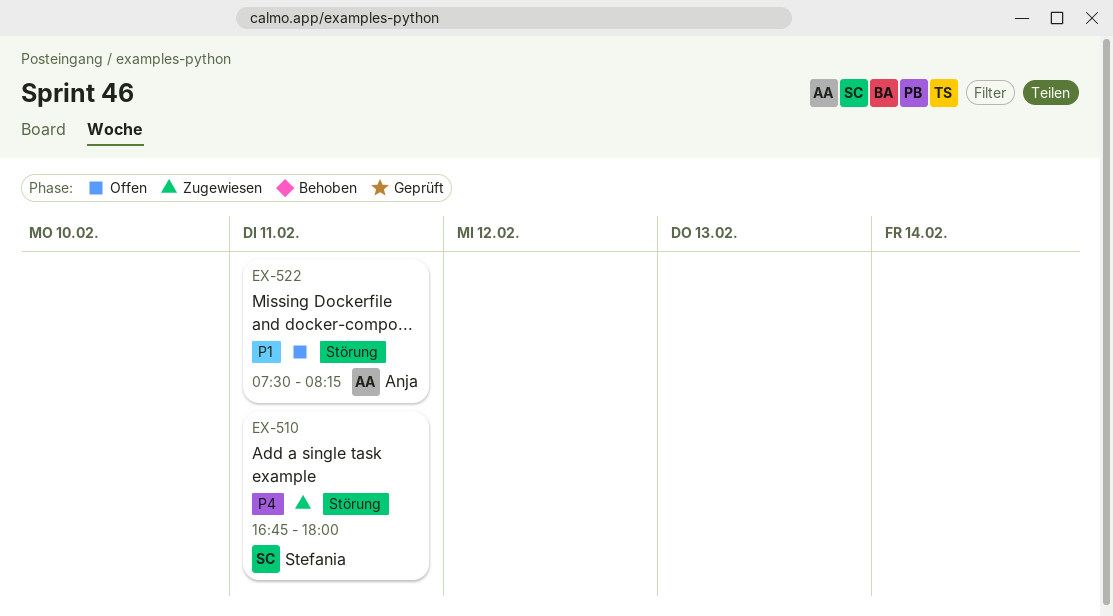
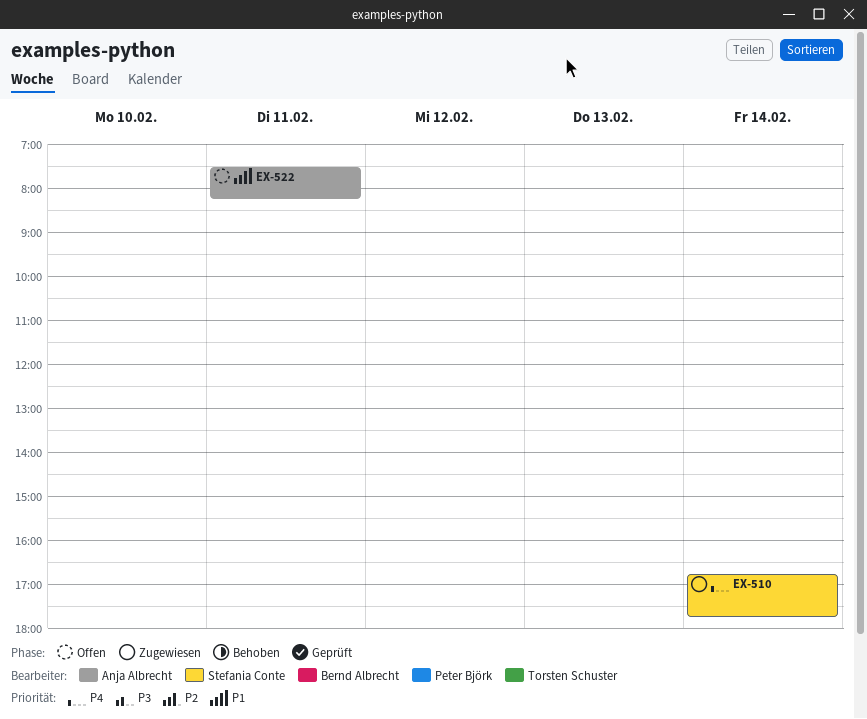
EX-510, day: Feb 11 -> Feb 14
EX-510, ends: 18:00 -> 17:45

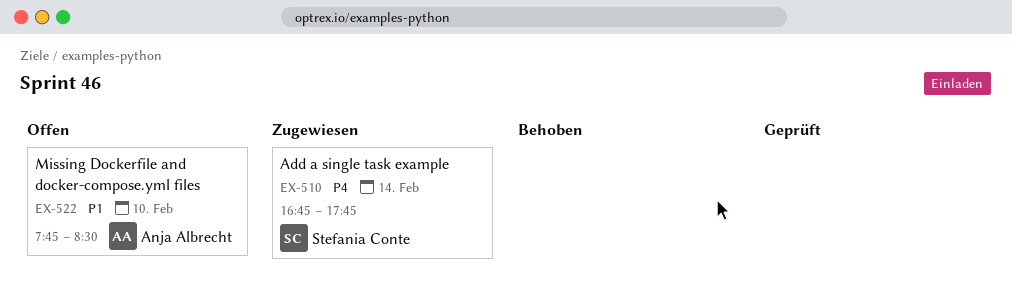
EX-522, day: Feb 11 -> Feb 10
EX-522, begins: 07:30 -> 07:45
EX-522, ends: 08:15 -> 08:30

